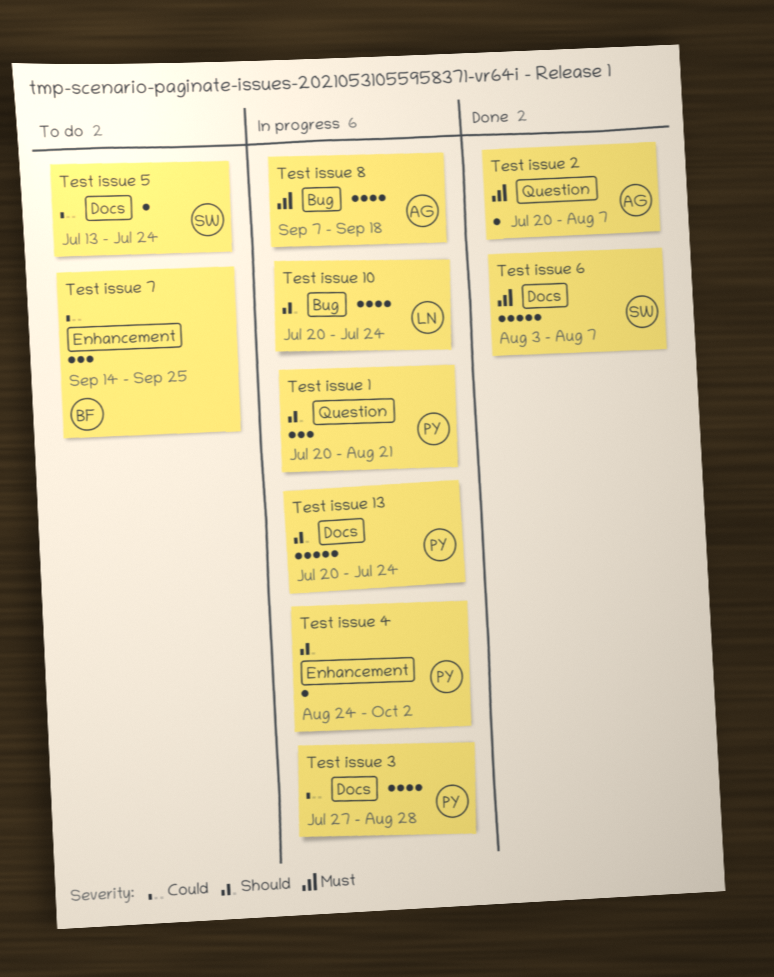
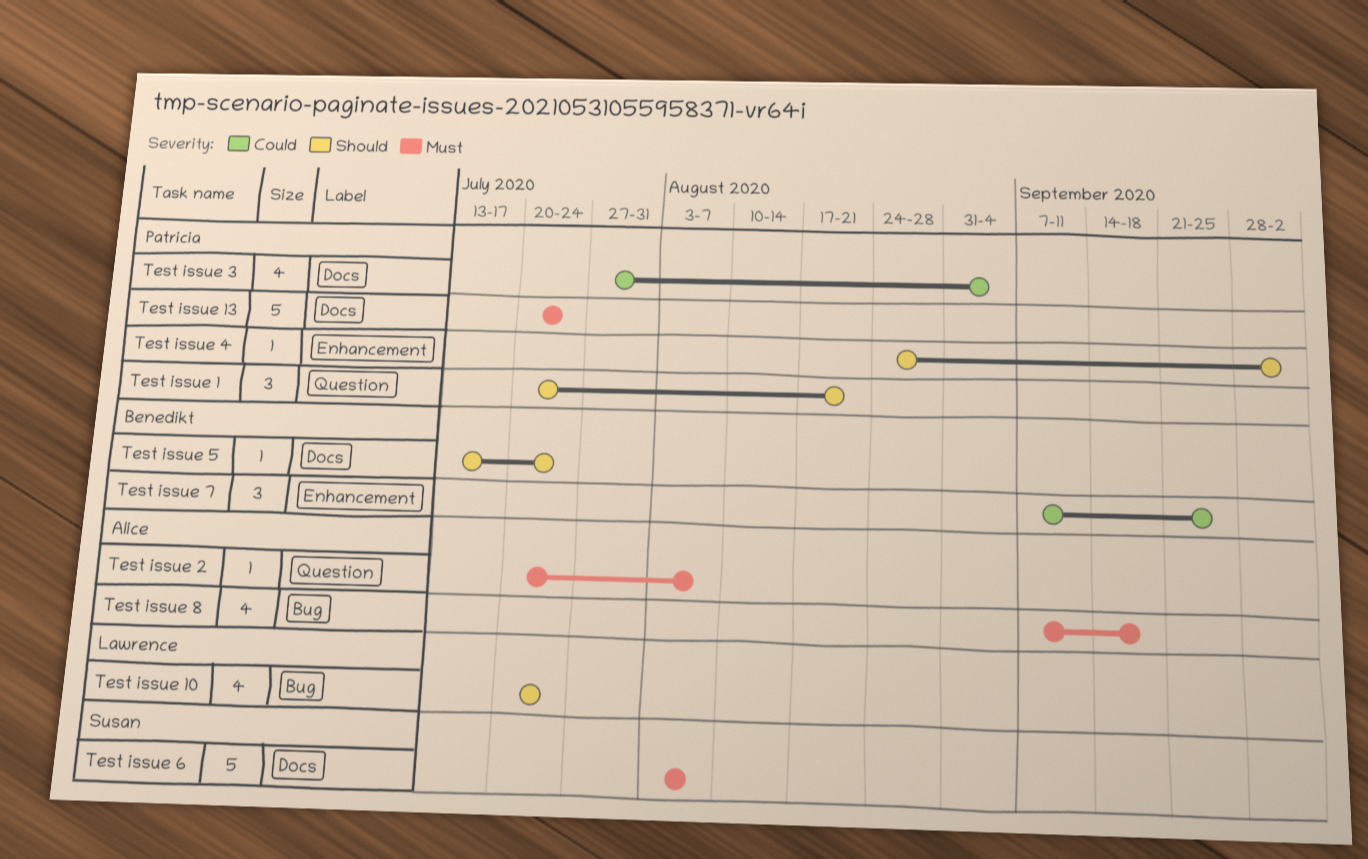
Test issue 13, priority: Should -> Must
Test issue 3, due: Aug 28 -> Sep 4
Test issue 5, owner: Susan -> Benedikt
Test issue 5, priority: Could -> Should
Test issue 7, start: Sep 14 -> Sep 7

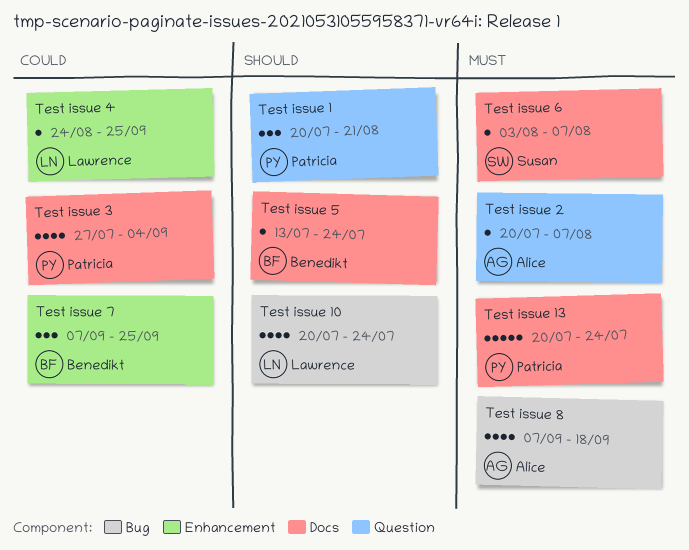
Test issue 4, owner: Patricia -> Lawrence
Test issue 4, priority: Should -> Could
Test issue 4, due: Oct 2 -> Sep 25
Test issue 6, estimate: 5 -> 1

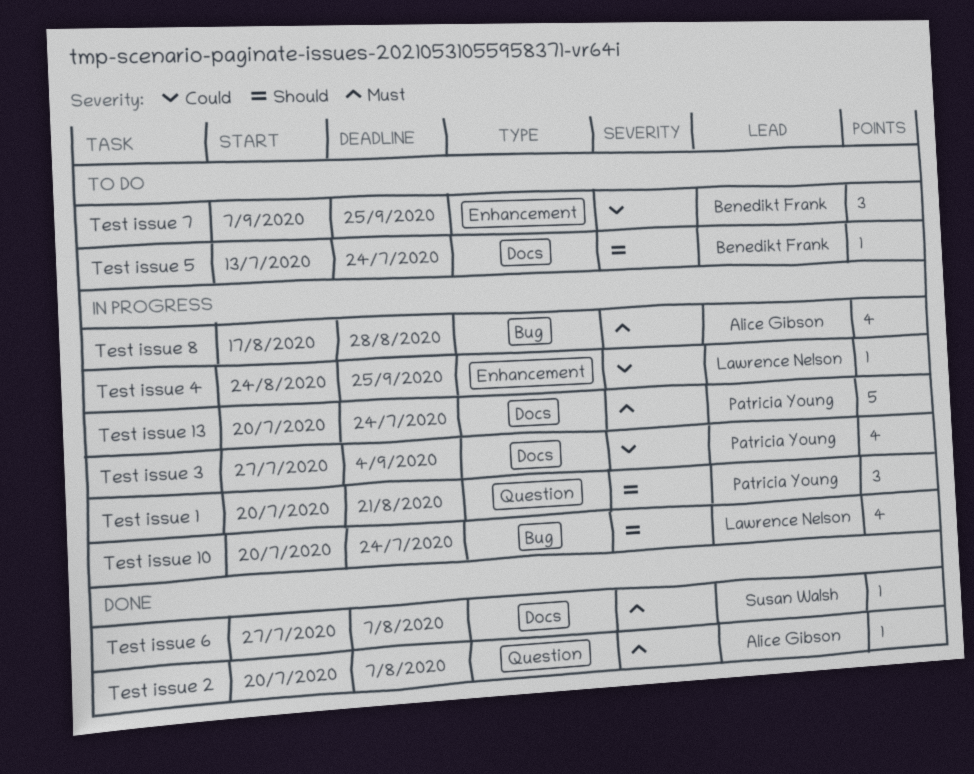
Test issue 6, start: Aug 3 -> Jul 27
Test issue 8, start: Sep 7 -> Aug 17
Test issue 8, due: Sep 18 -> Aug 28

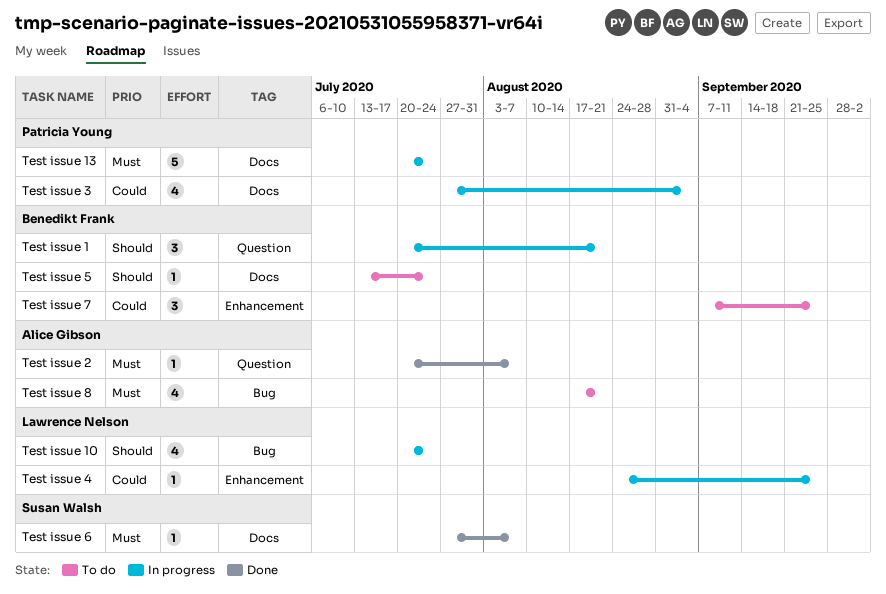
Test issue 1, owner: Patricia Young -> Benedikt Frank
Test issue 8, status: In progress -> To do
Test issue 8, due: Aug 28 -> Aug 21

